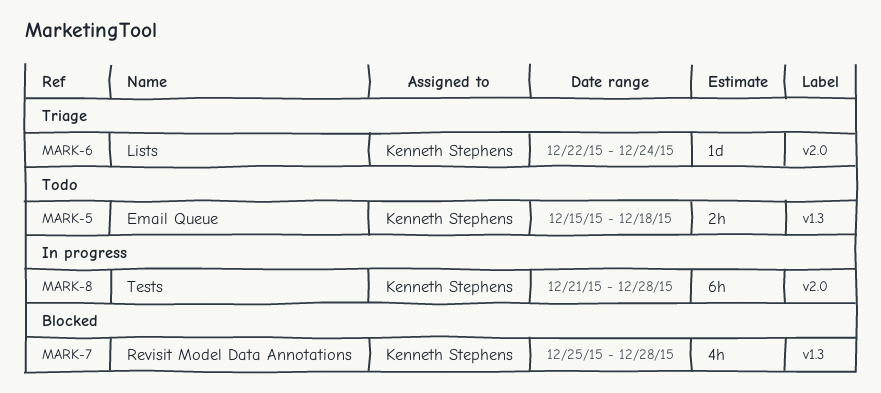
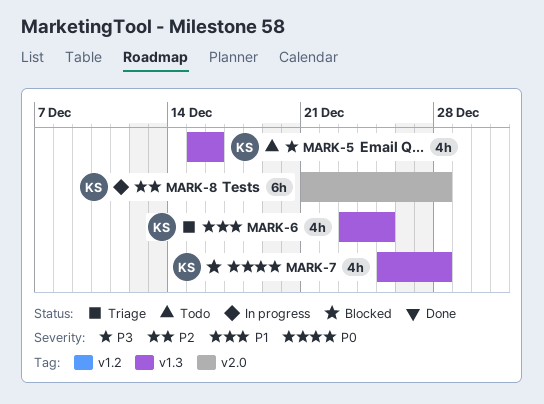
MARK-5, estimate: 2h -> 4h
MARK-5, due: Dec 18 -> Dec 16
MARK-6, label: v2.0 -> v1.3
MARK-6, estimate: 1d -> 4h
MARK-6, start: Dec 22 -> Dec 23
MARK-6, due: Dec 24 -> Dec 25

